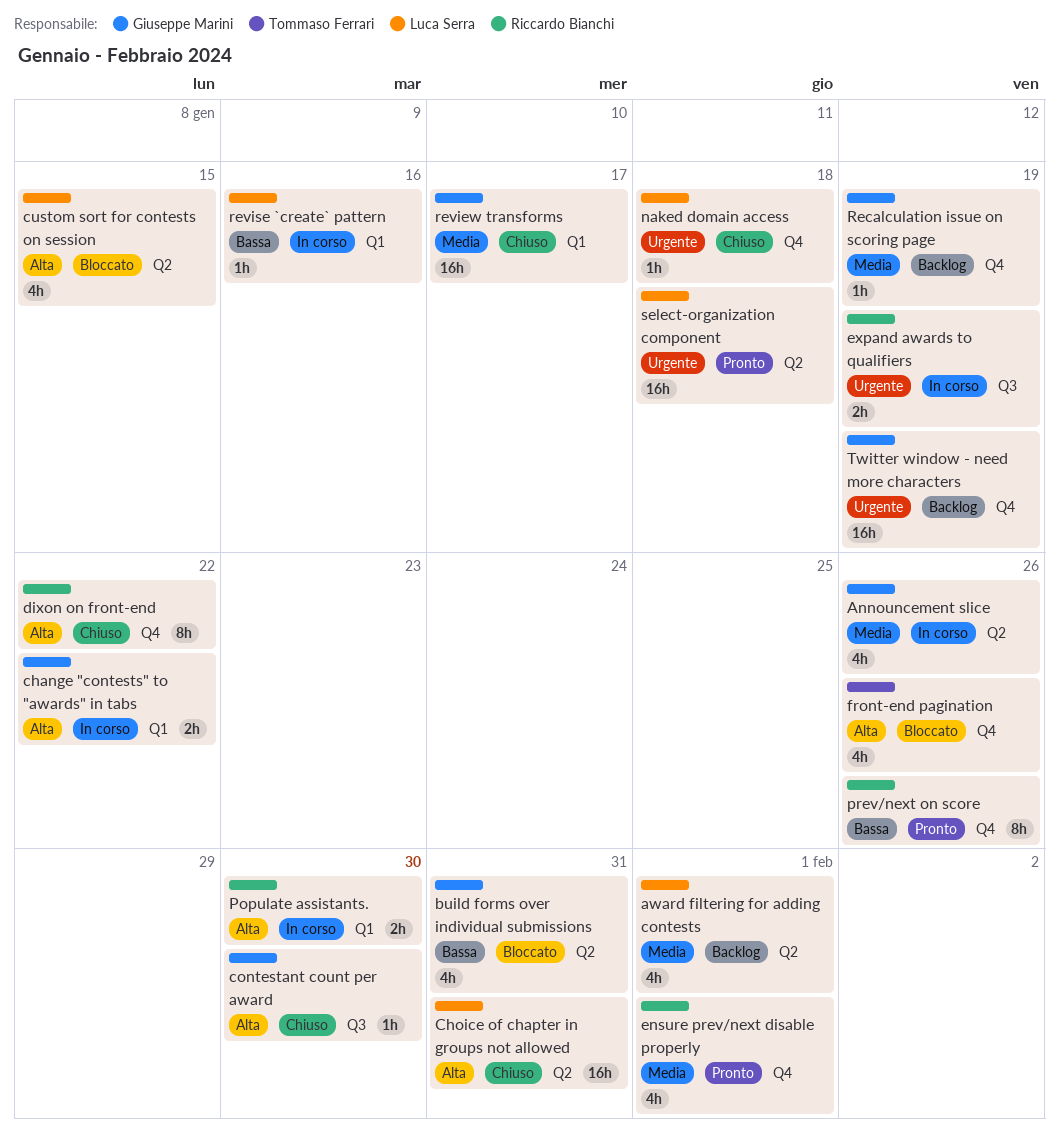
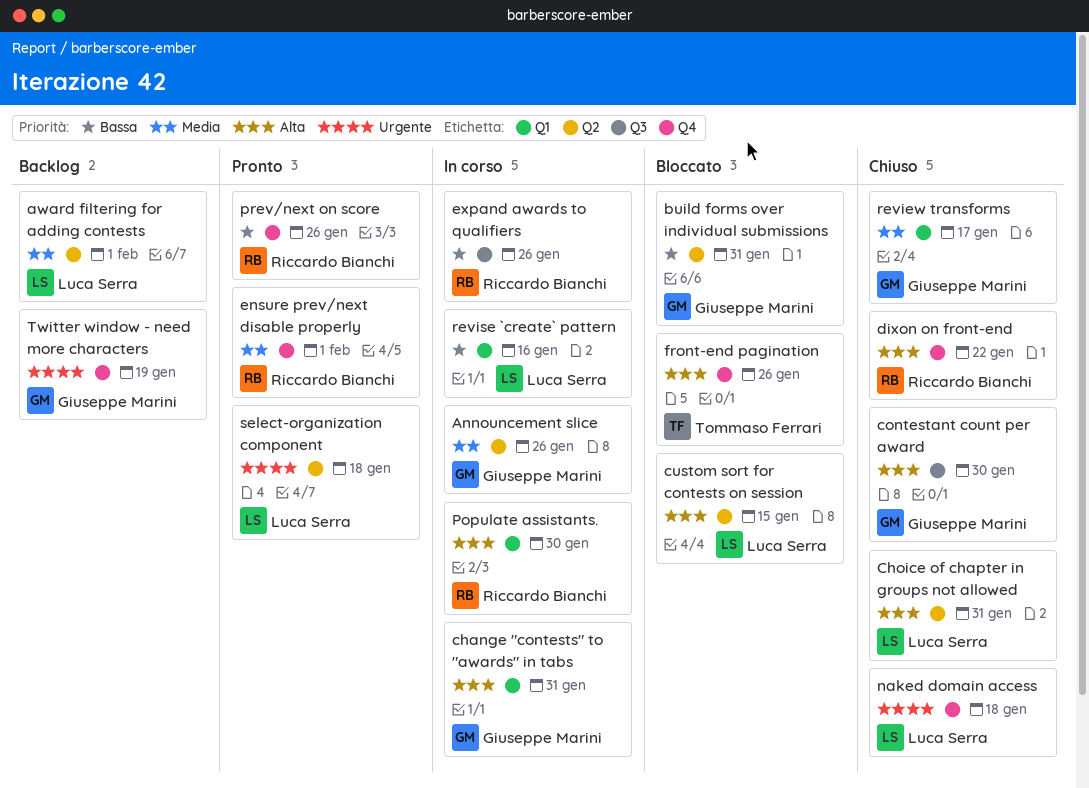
change "contests" to "awards" in tabs, due: Jan 22 -> Jan 31
expand awards to qualifiers, priority: Urgente -> Bassa
expand awards to qualifiers, due: Jan 19 -> Jan 26
Recalculation issue on scoring page: present -> none

